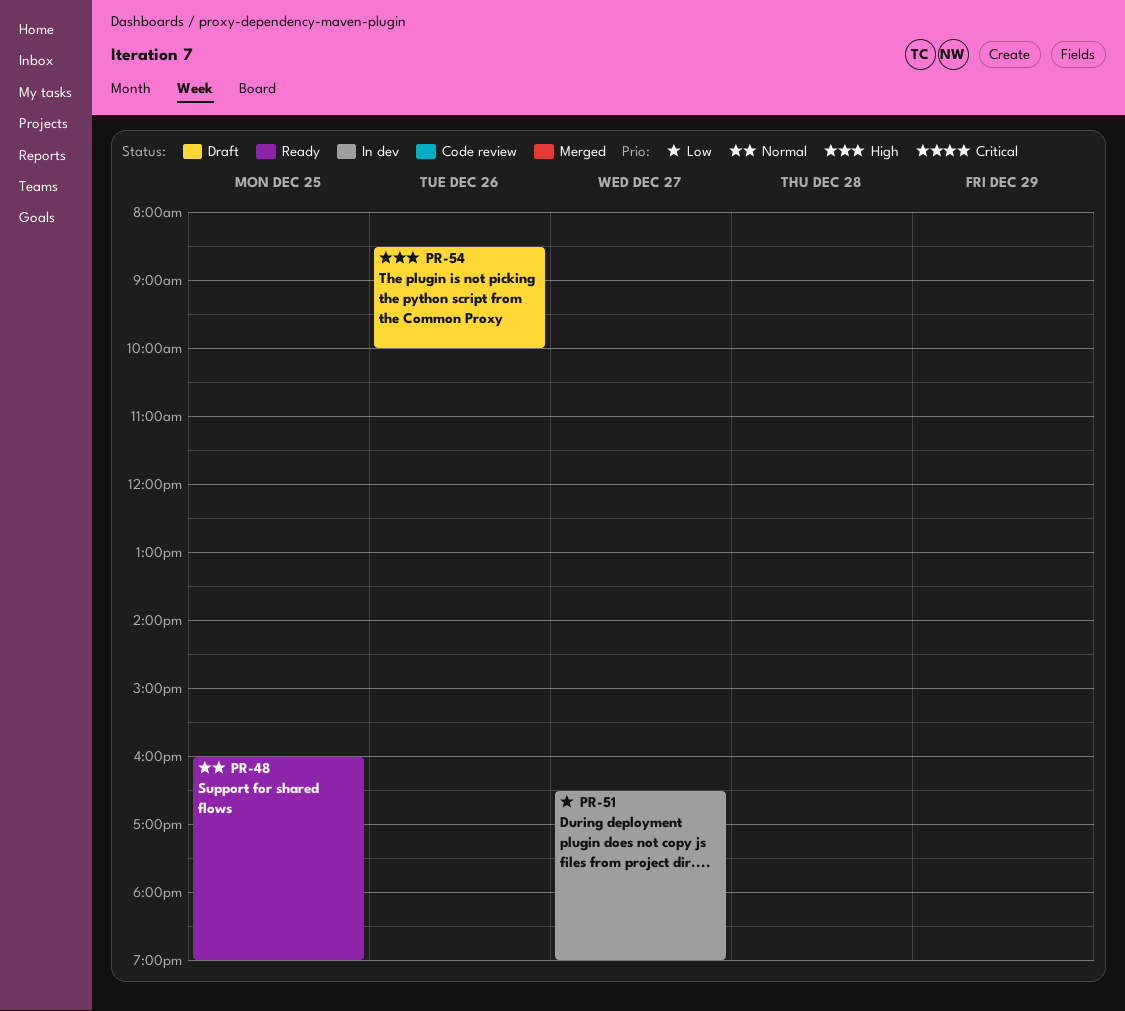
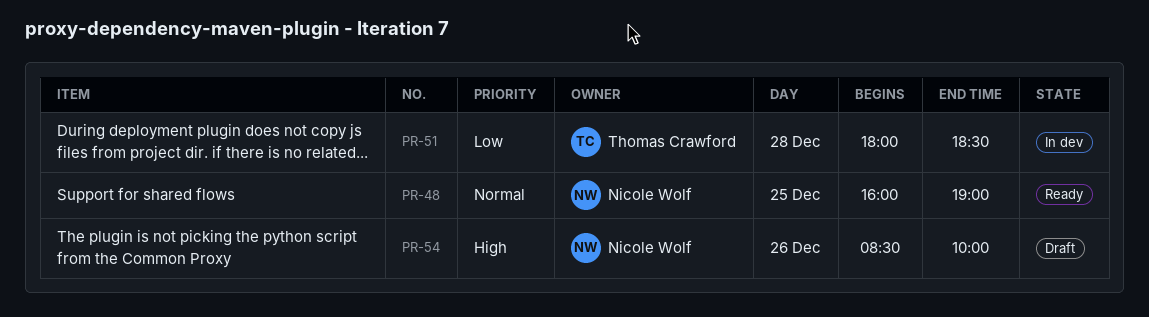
PR-51, day: Dec 27 -> Dec 28
PR-51, begins: 16:30 -> 18:00
PR-51, ends: 19:00 -> 18:30

